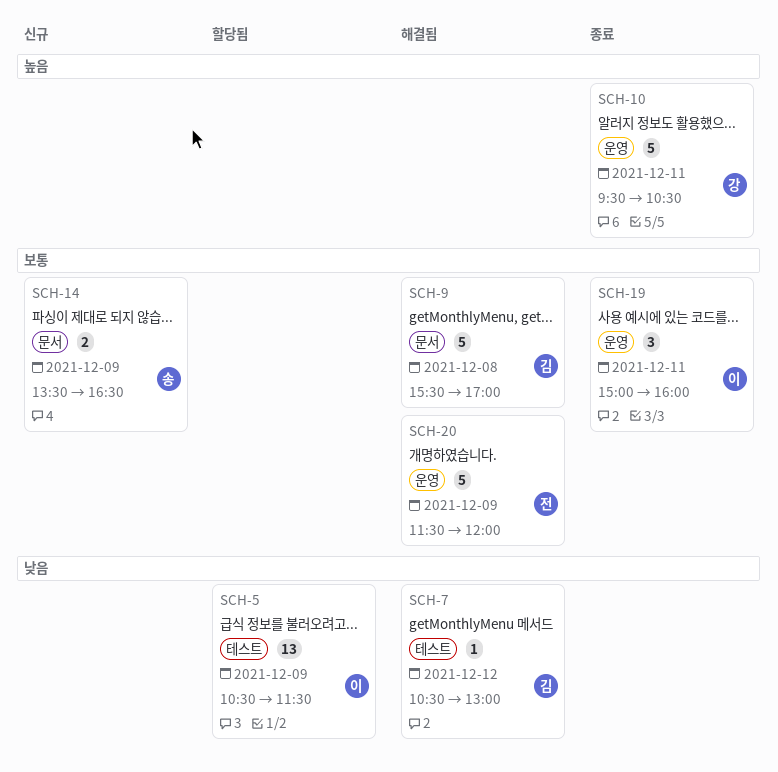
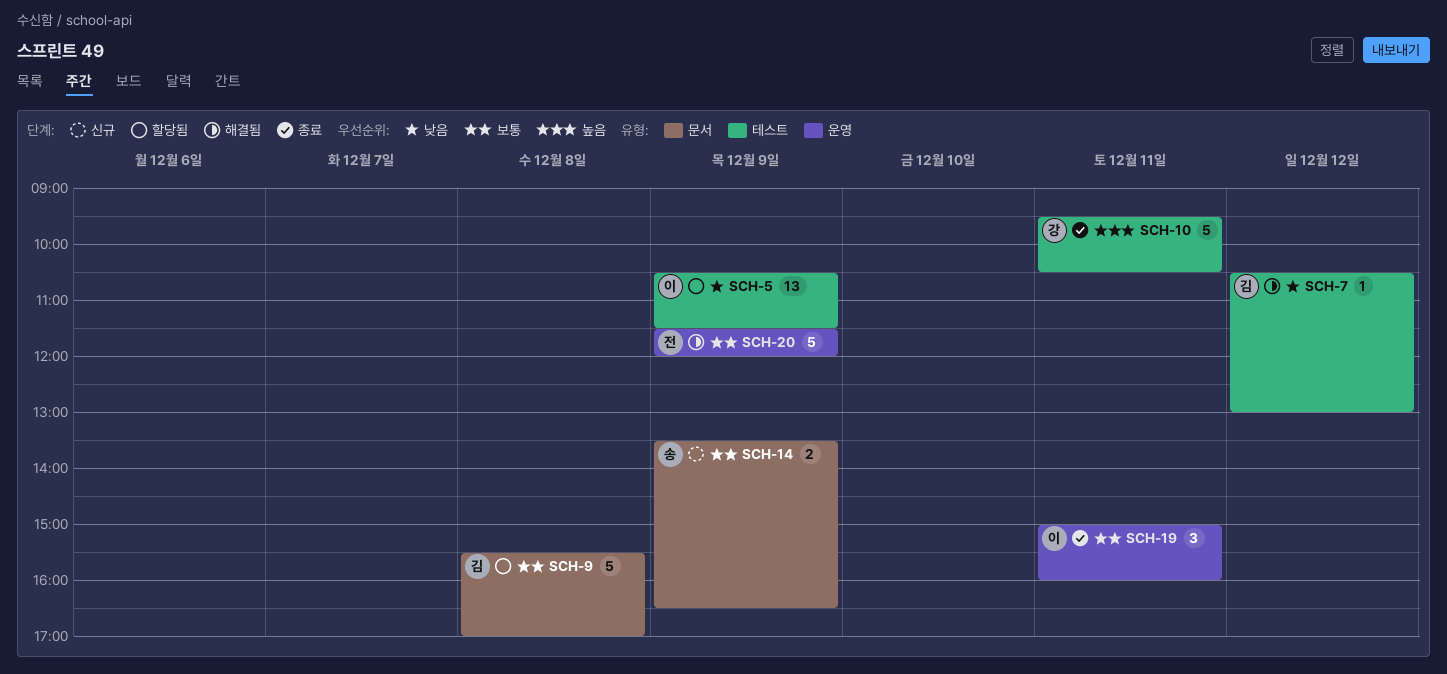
SCH-9, status: 해결됨 -> 할당됨
SCH-10, label: 운영 -> 테스트

